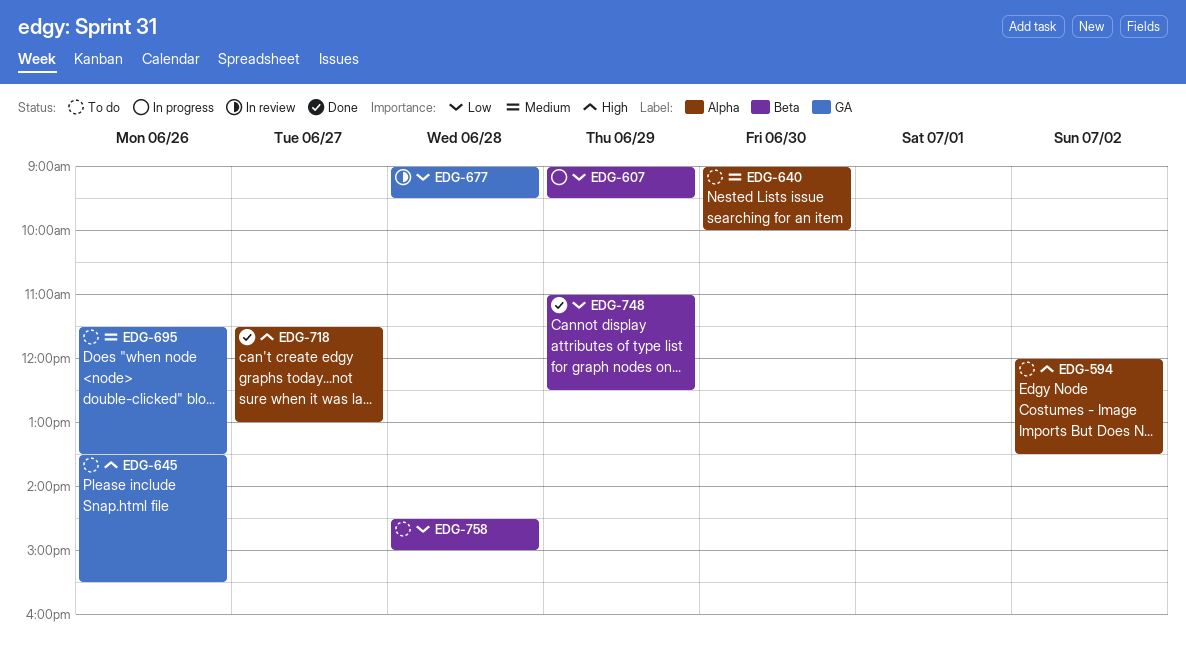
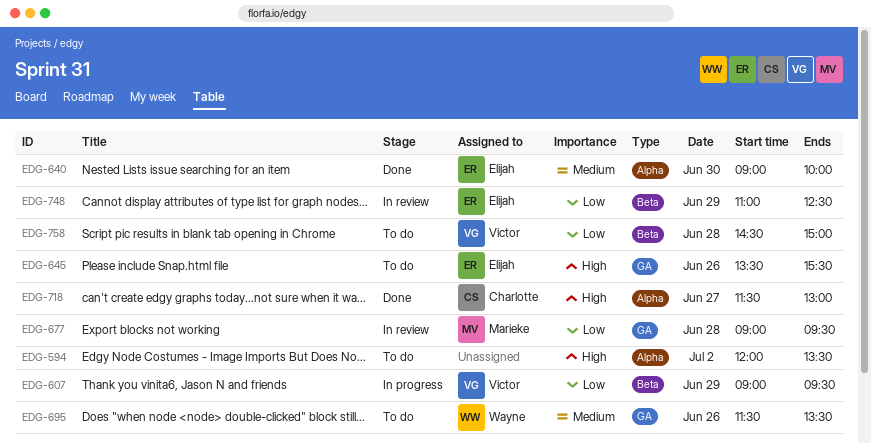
EDG-640, status: To do -> Done
EDG-748, status: Done -> In review

